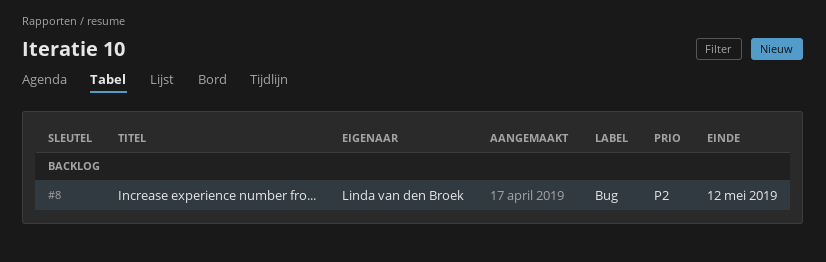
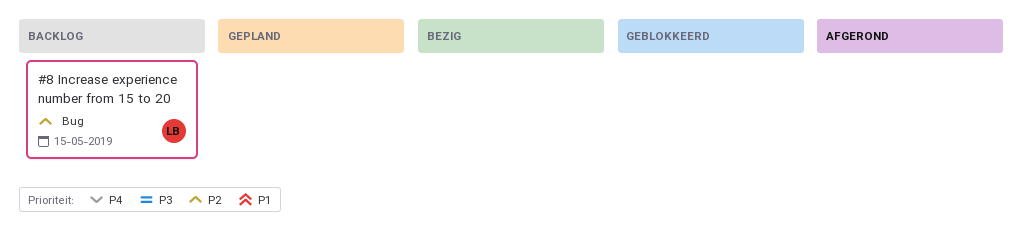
#8, due: May 12 -> May 15

